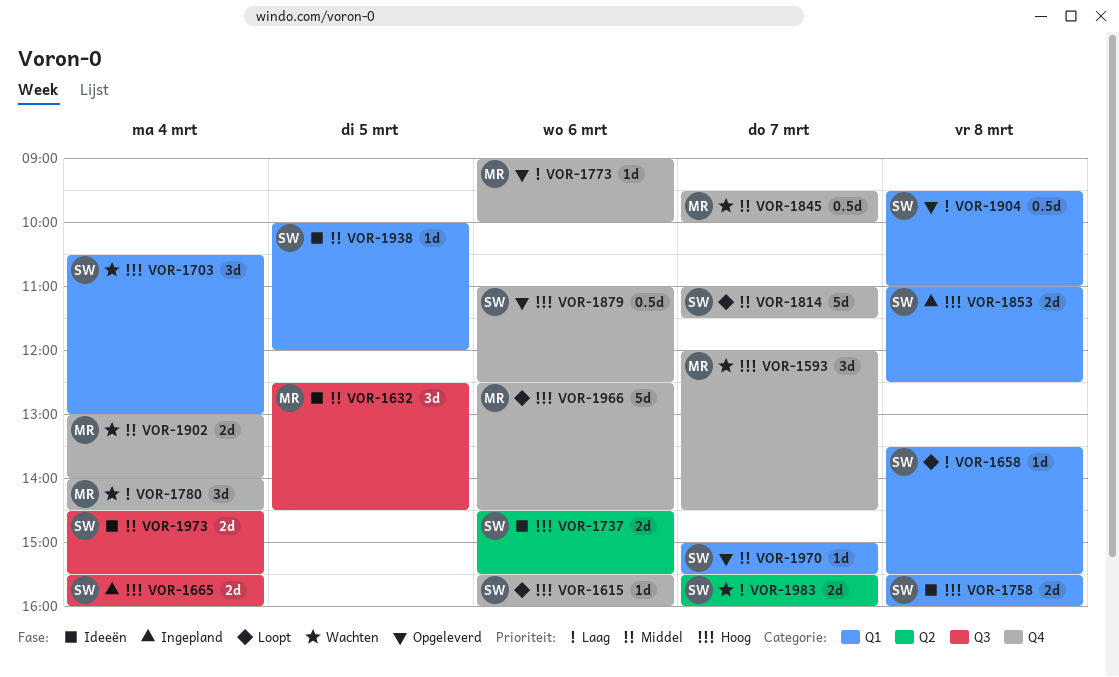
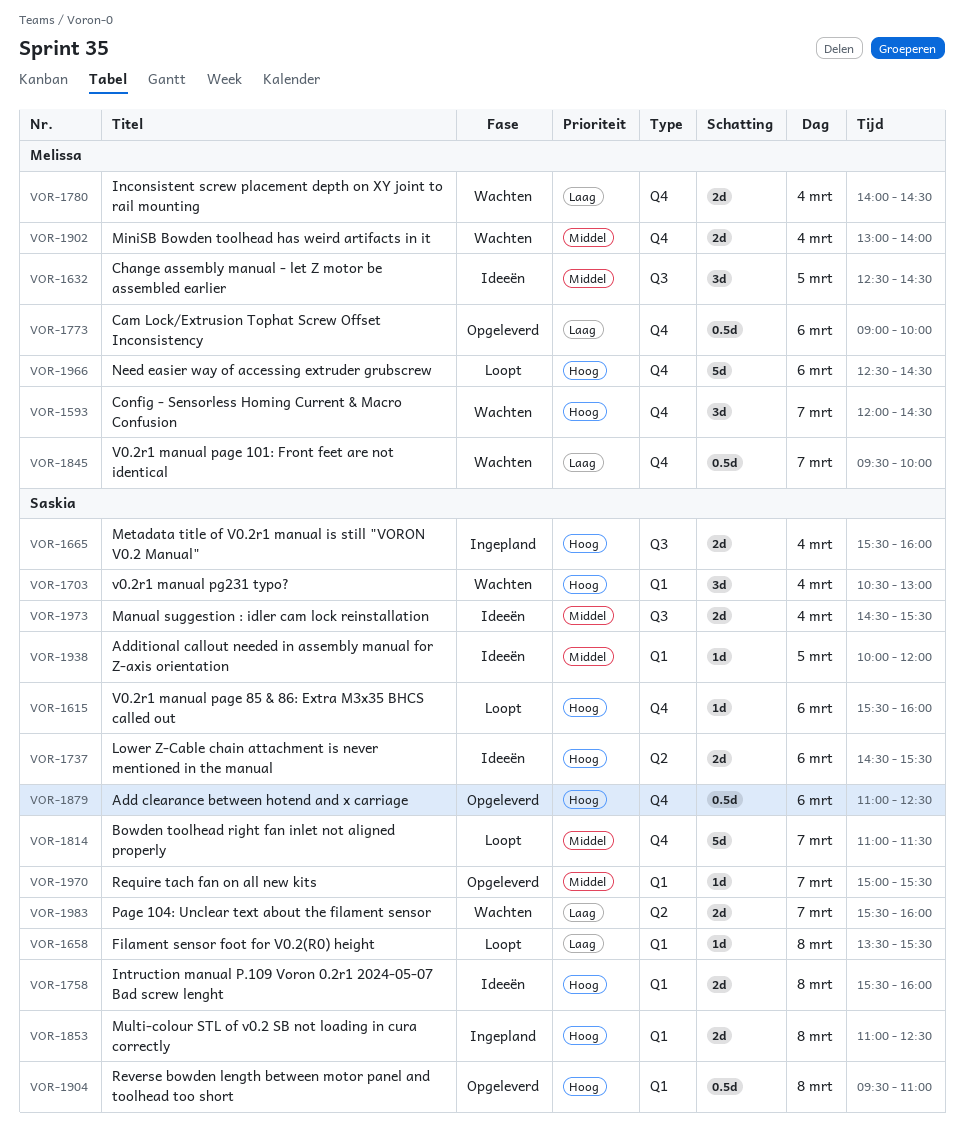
VOR-1773, estimate: 1d -> 0.5d
VOR-1780, estimate: 3d -> 2d
VOR-1845, priority: Middel -> Laag
VOR-1904, priority: Laag -> Hoog

